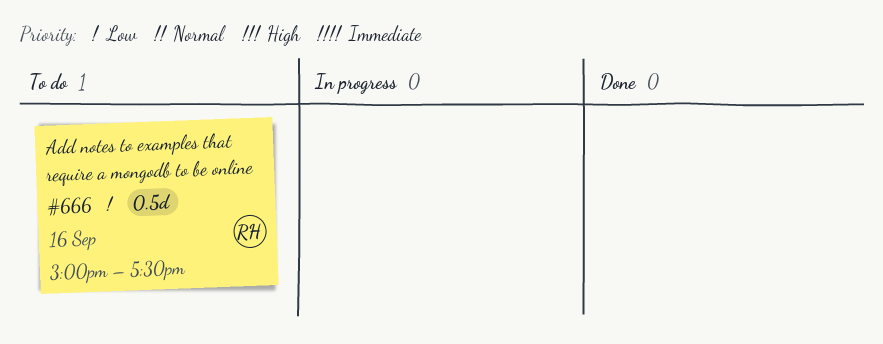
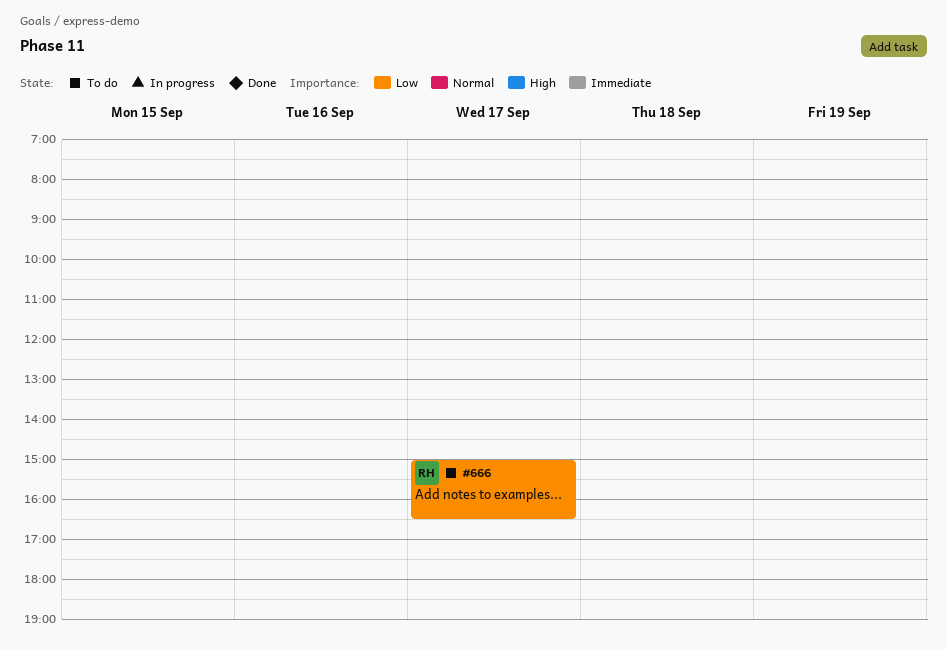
#666, day: Sep 16 -> Sep 17
#666, ends: 17:30 -> 16:30

